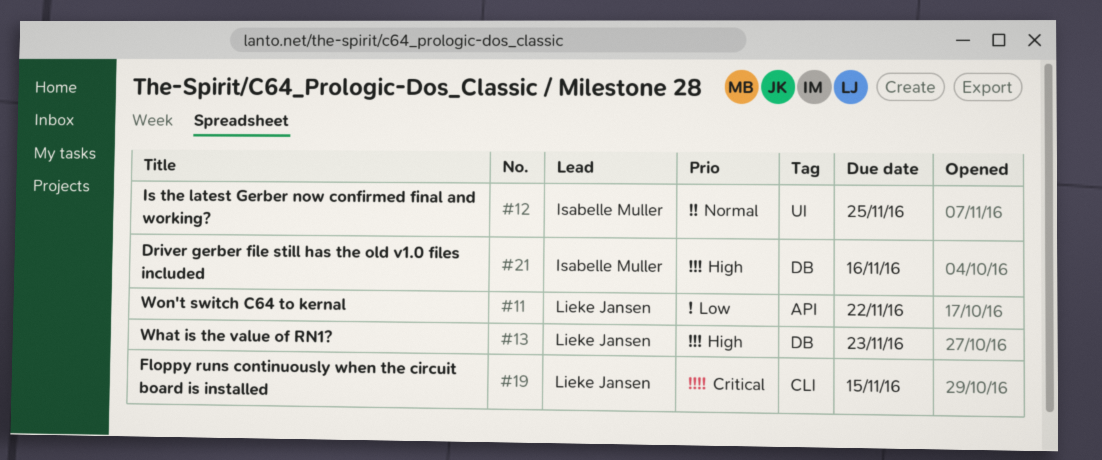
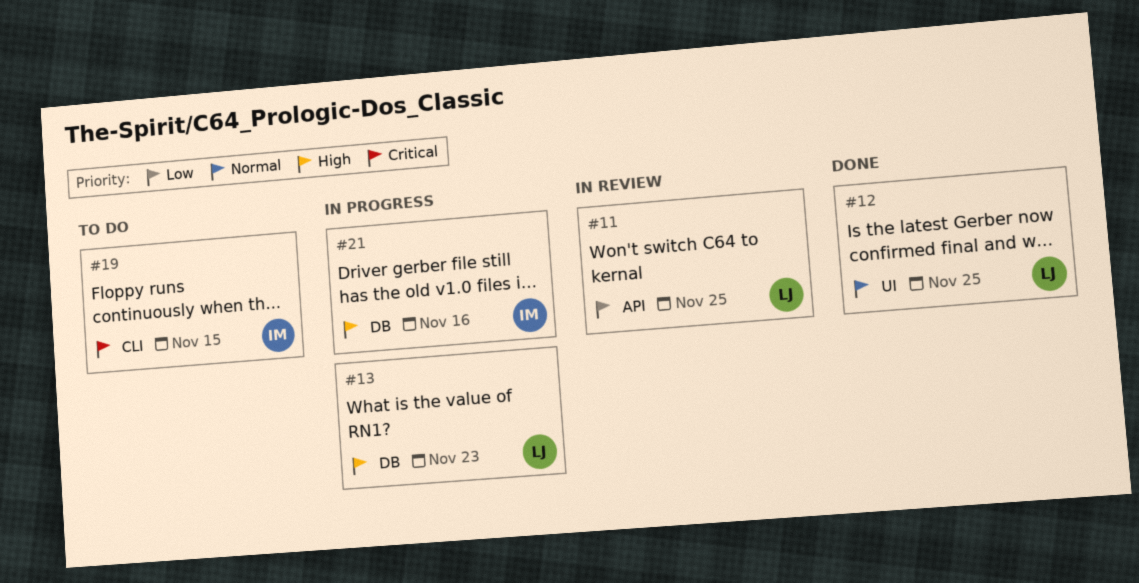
#11, due: Nov 22 -> Nov 25
#12, owner: Isabelle Muller -> Lieke Jansen
#19, owner: Lieke Jansen -> Isabelle Muller

